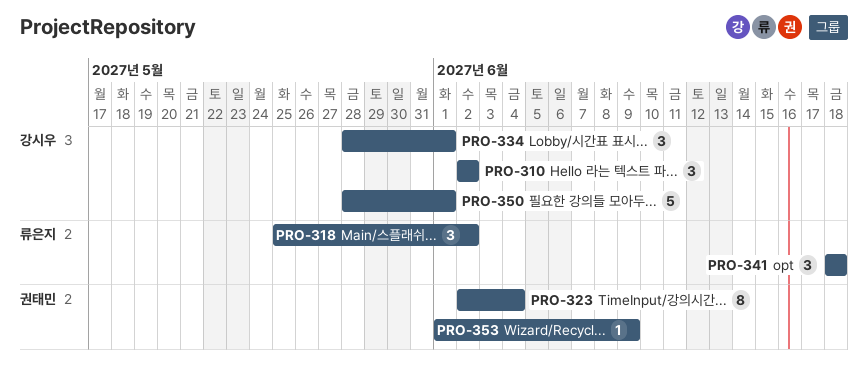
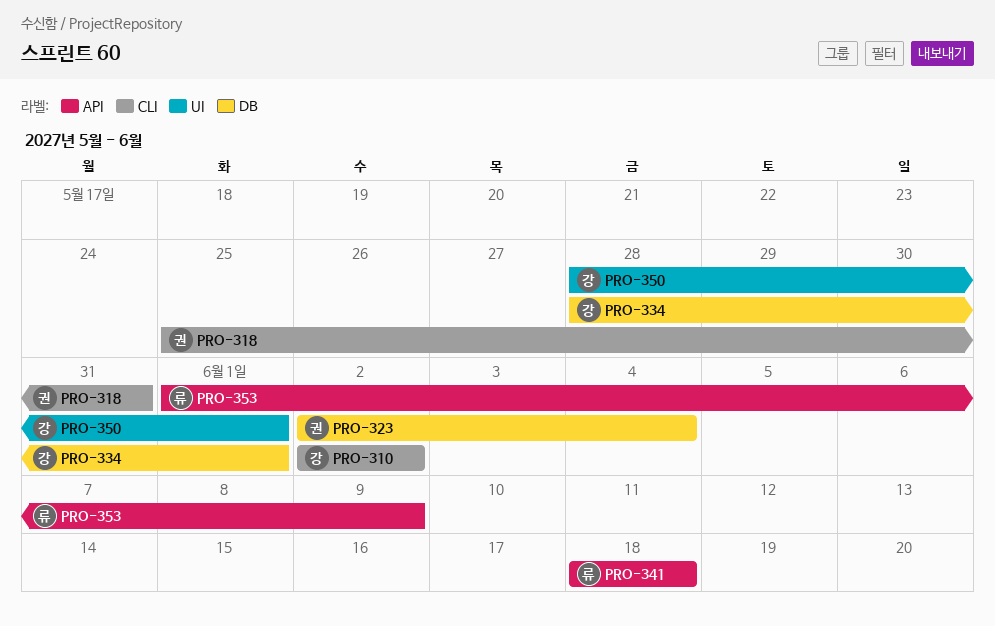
PRO-318, owner: 류은지 -> 권태민
PRO-318, due: Jun 2 -> May 31
PRO-353, owner: 권태민 -> 류은지

